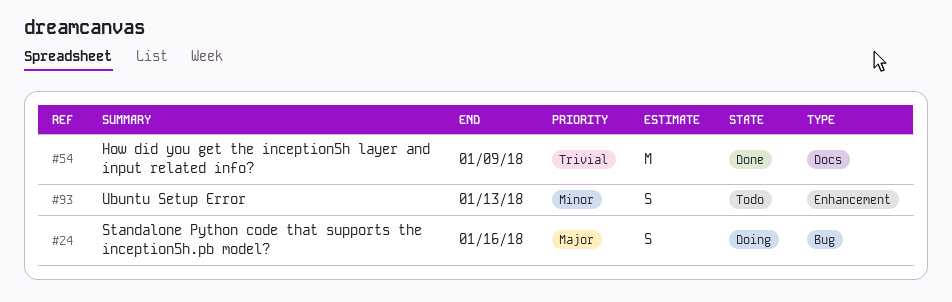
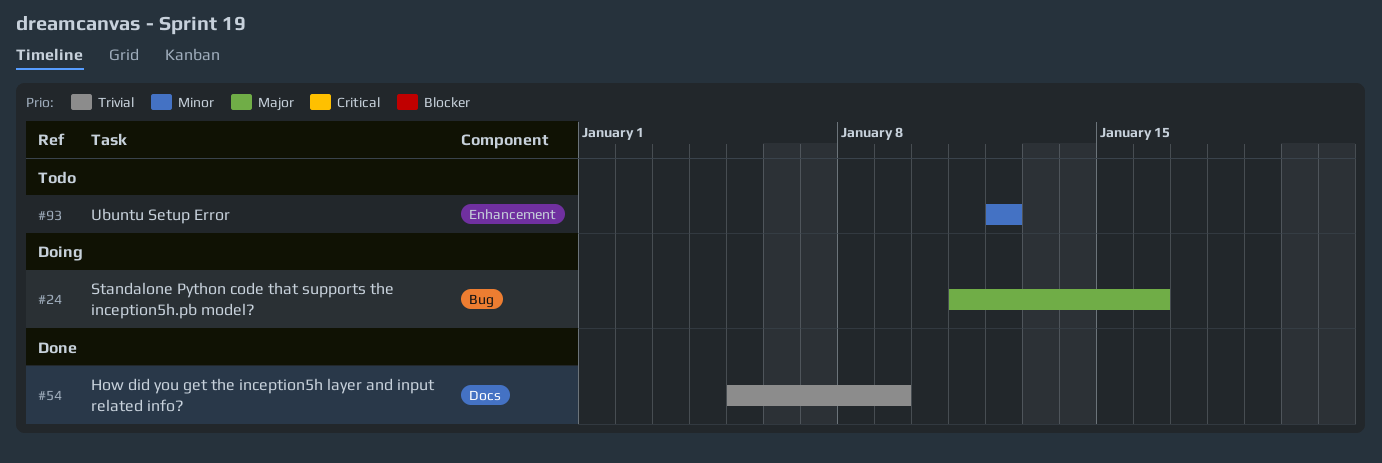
#93, due: Jan 13 -> Jan 12

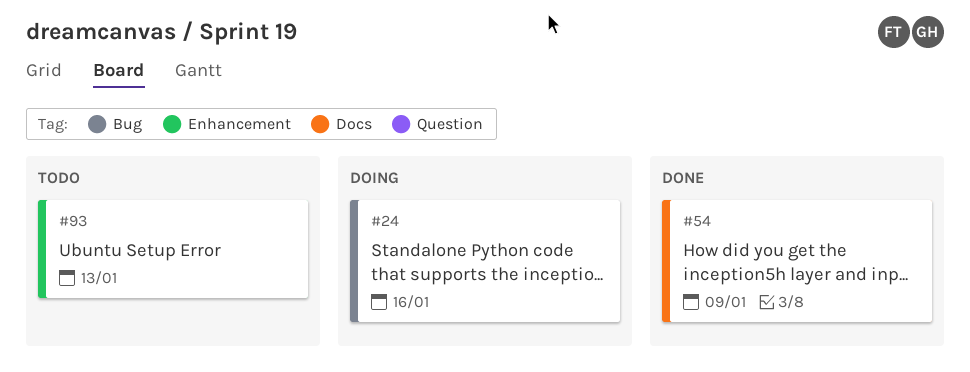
#93, due: Jan 12 -> Jan 13

